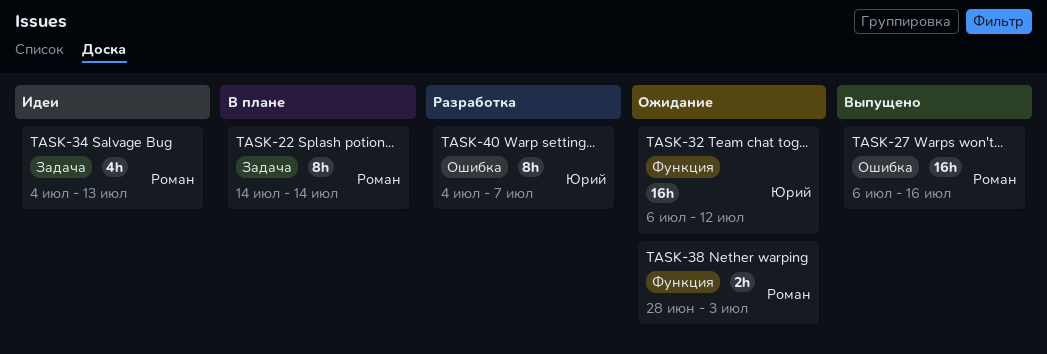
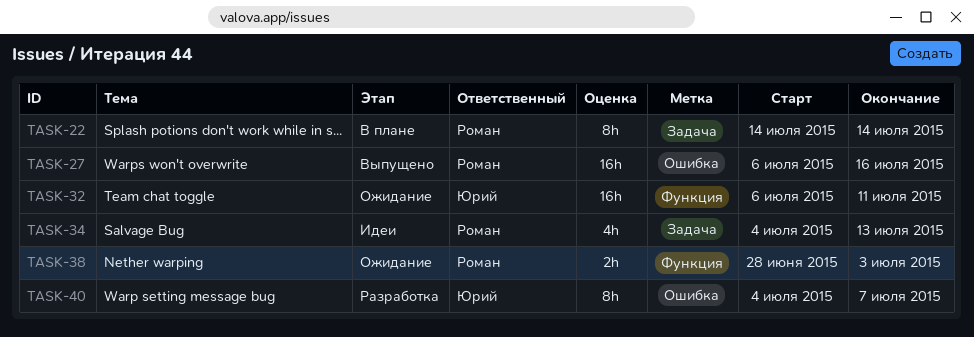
TASK-32, due: Jul 12 -> Jul 11

